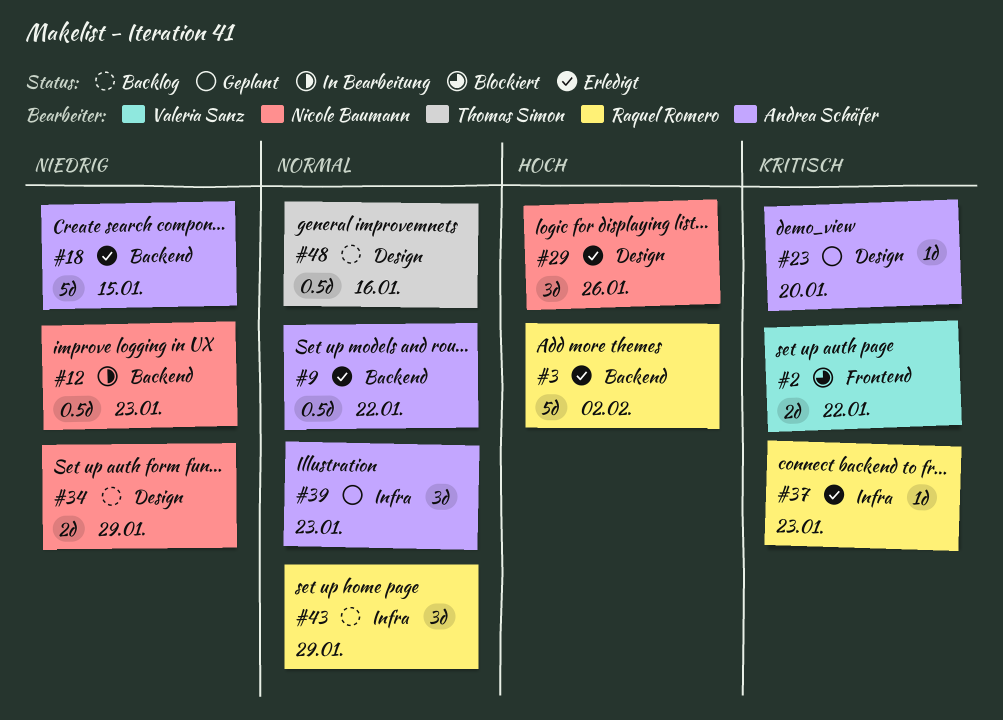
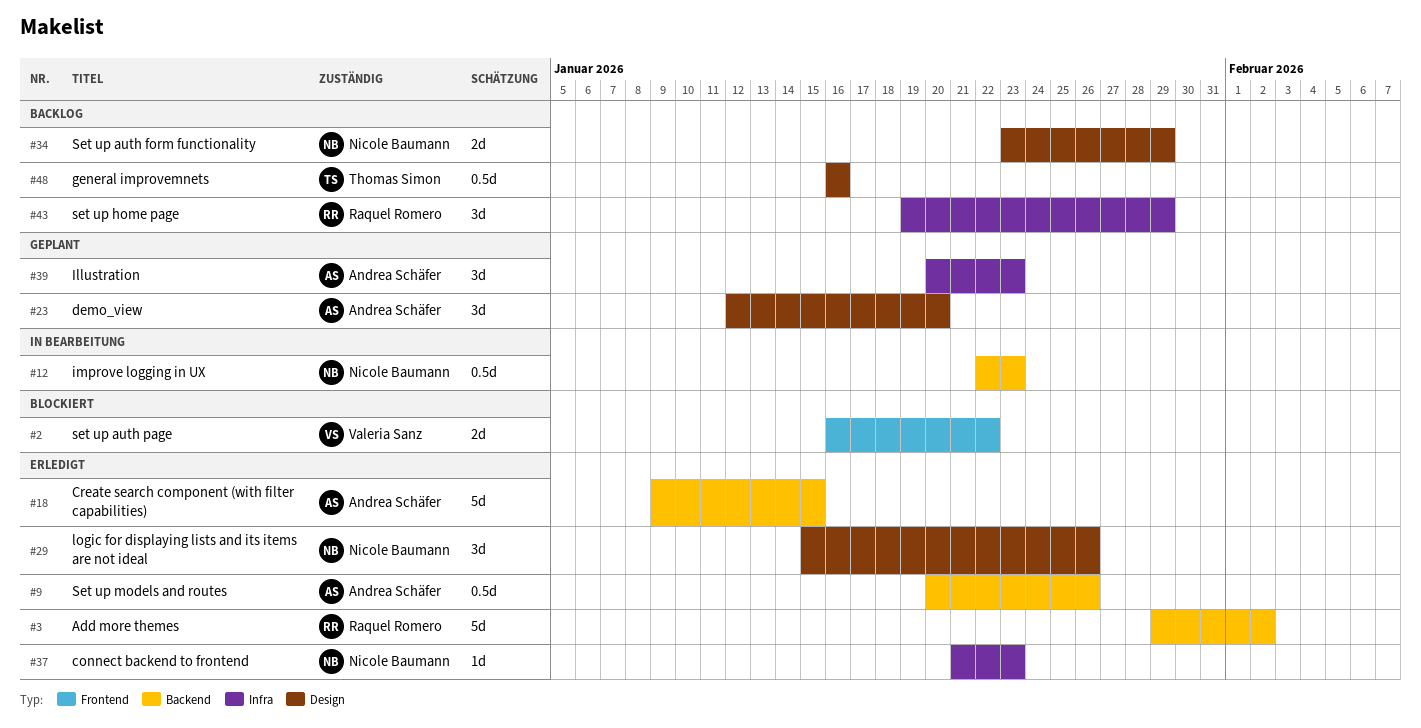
#9, due: Jan 22 -> Jan 26
#23, estimate: 1d -> 3d
#37, owner: Raquel Romero -> Nicole Baumann

